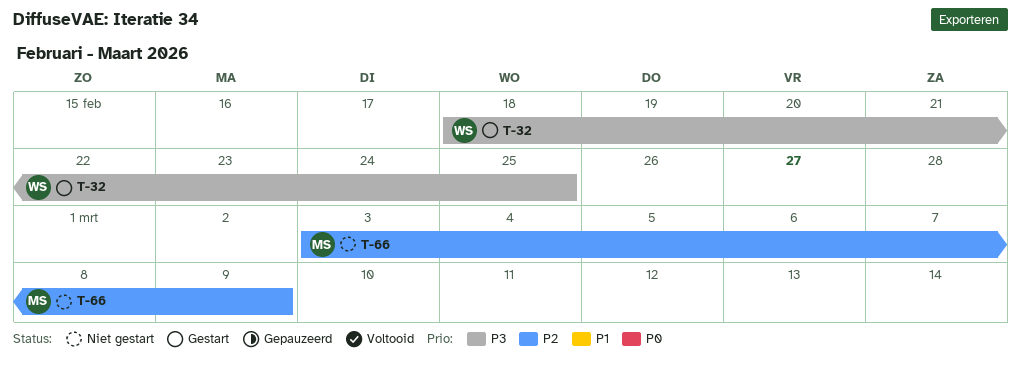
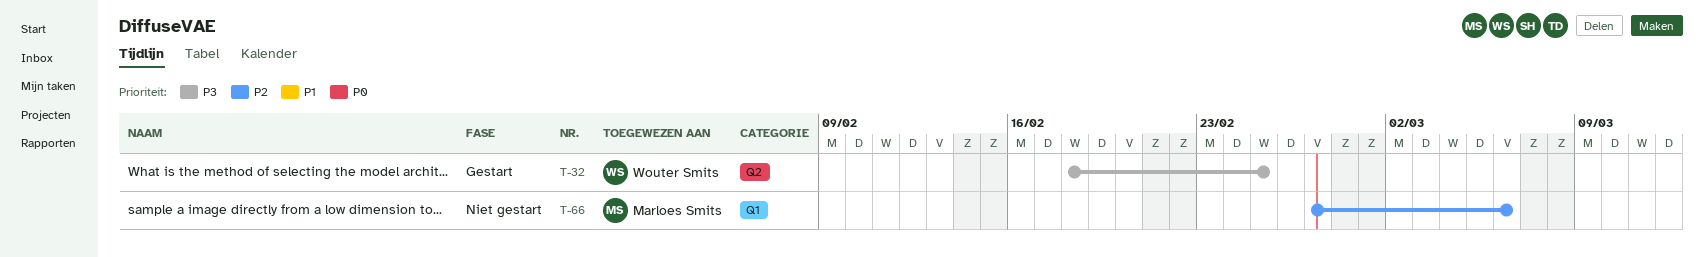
T-66, start: Mar 3 -> Feb 27
T-66, due: Mar 9 -> Mar 6

